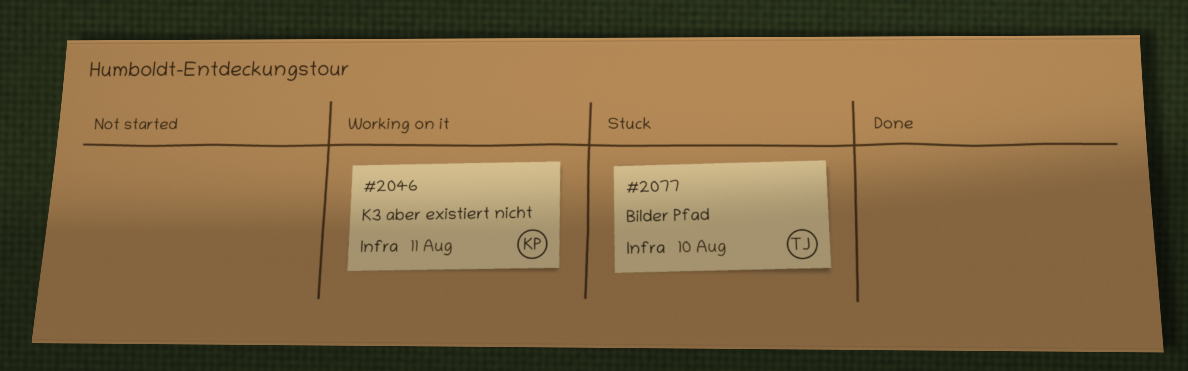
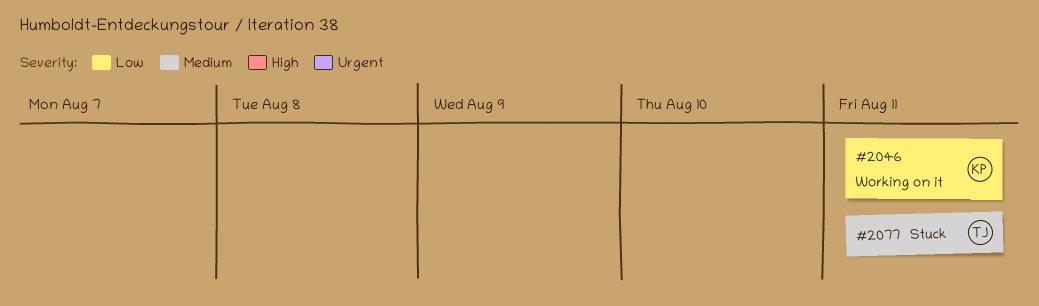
#2077, due: Aug 10 -> Aug 11

